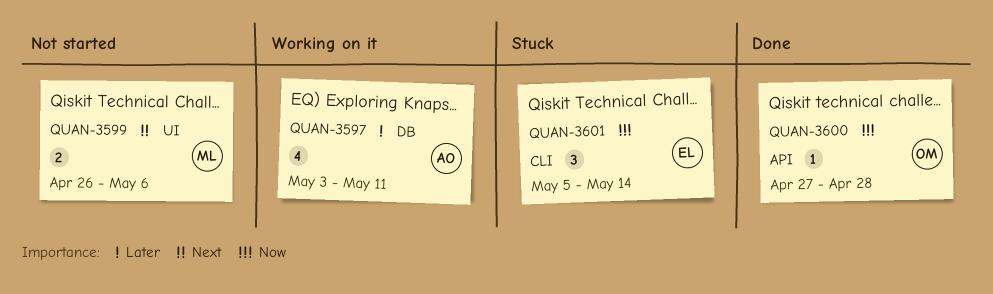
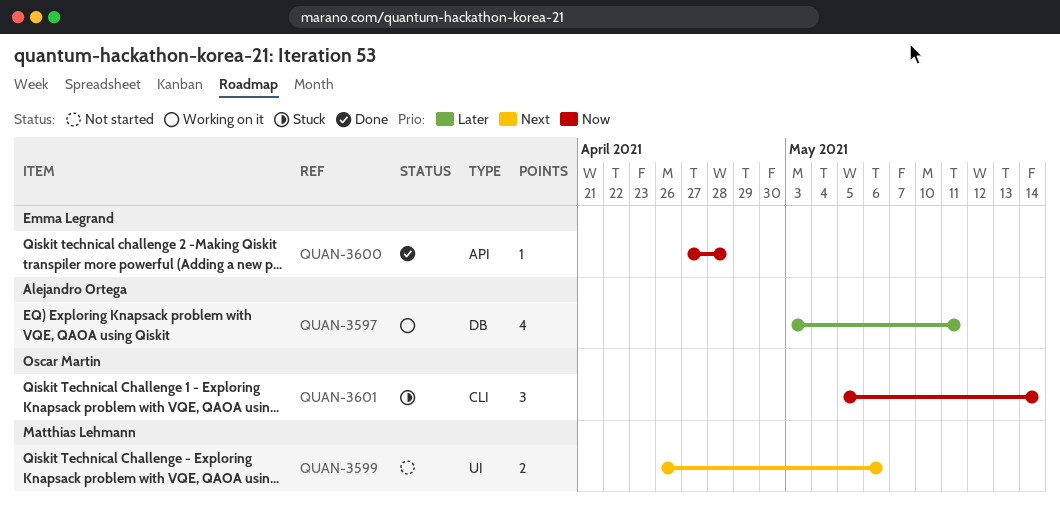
QUAN-3600, owner: Oscar Martin -> Emma Legrand
QUAN-3601, owner: Emma Legrand -> Oscar Martin

